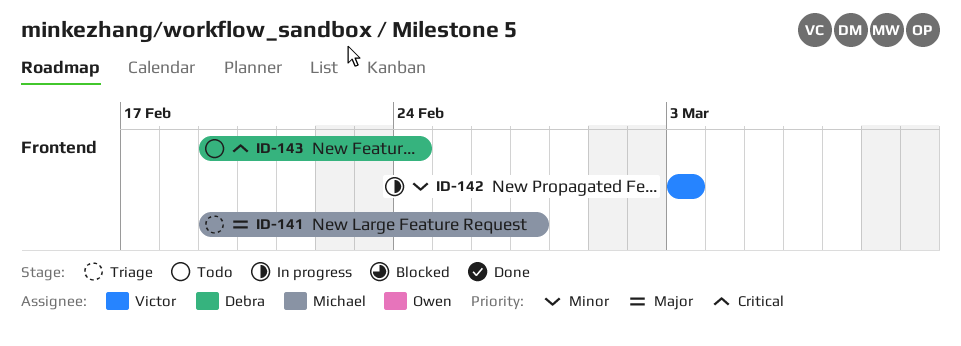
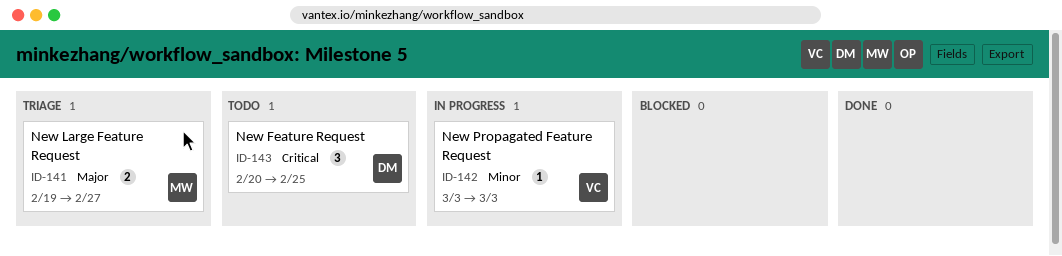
ID-143, start: Feb 19 -> Feb 20
ID-143, due: Feb 24 -> Feb 25

